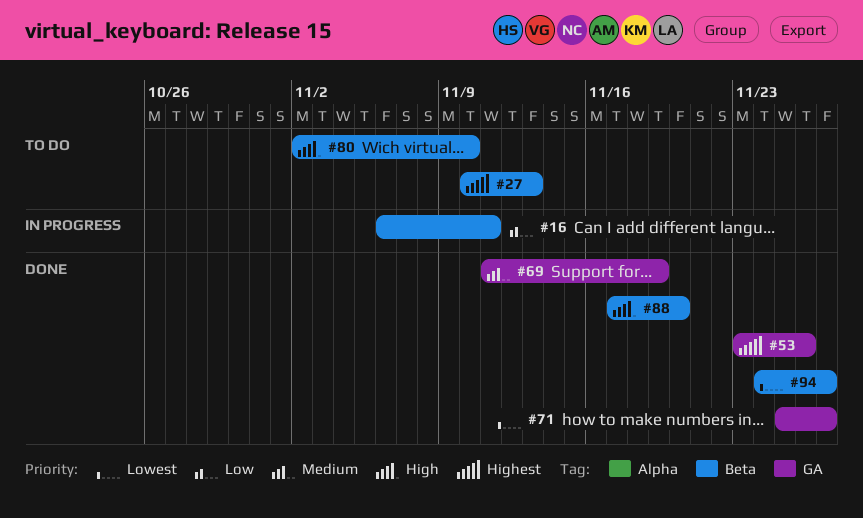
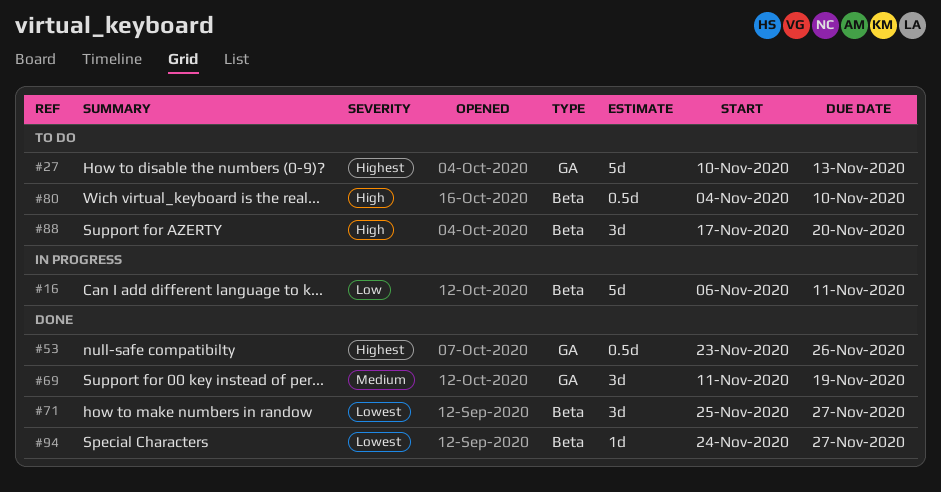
#27, label: Beta -> GA
#71, label: GA -> Beta
#80, start: Nov 2 -> Nov 4
#88, status: Done -> To do

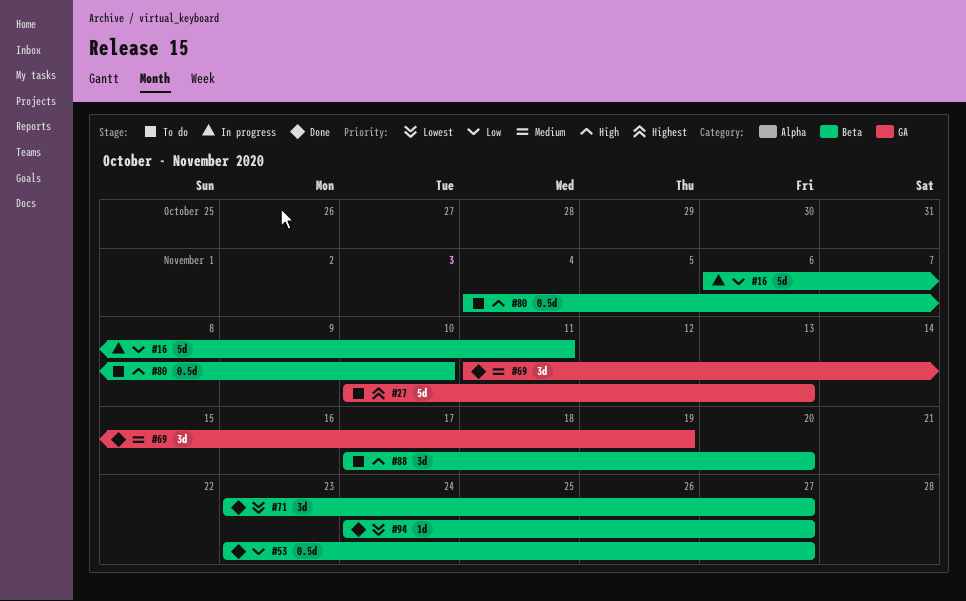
#53, priority: Highest -> Low
#53, label: GA -> Beta
#53, due: Nov 26 -> Nov 27
#71, start: Nov 25 -> Nov 23

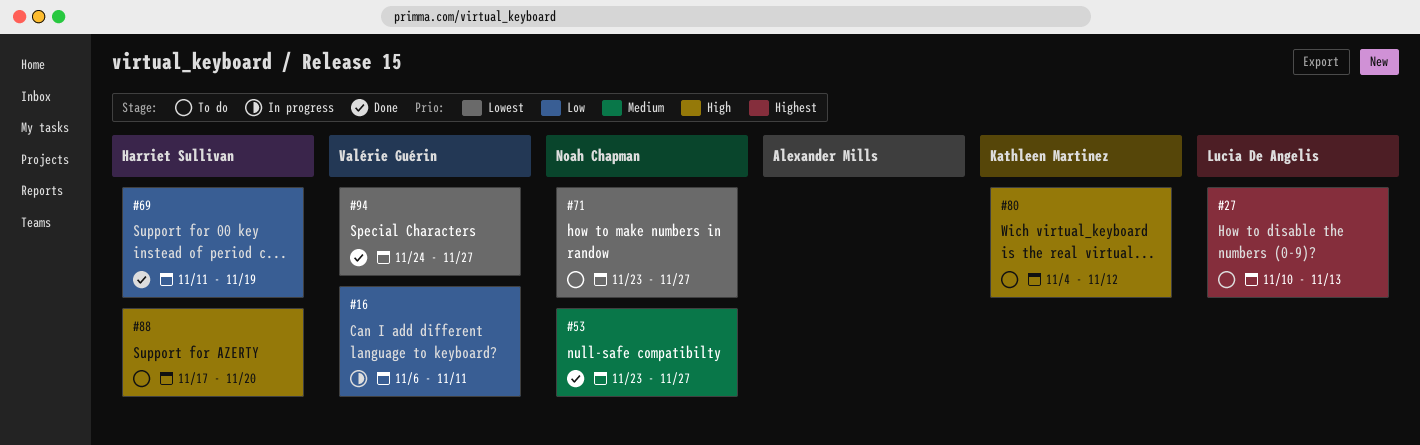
#53, priority: Low -> Medium
#69, priority: Medium -> Low
#71, status: Done -> To do
#80, due: Nov 10 -> Nov 12

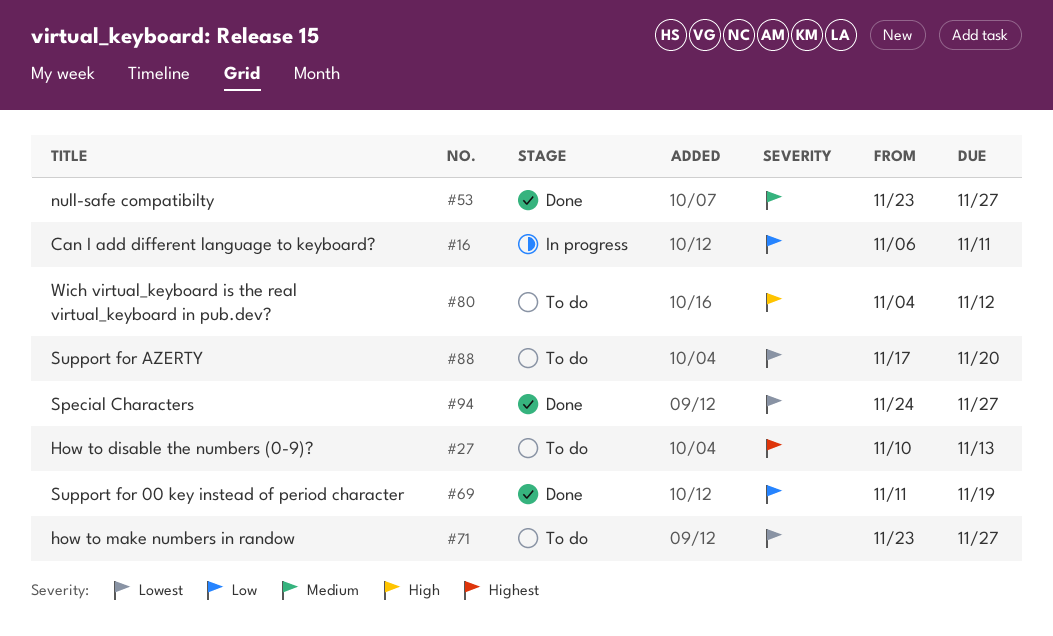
#88, priority: High -> Lowest

